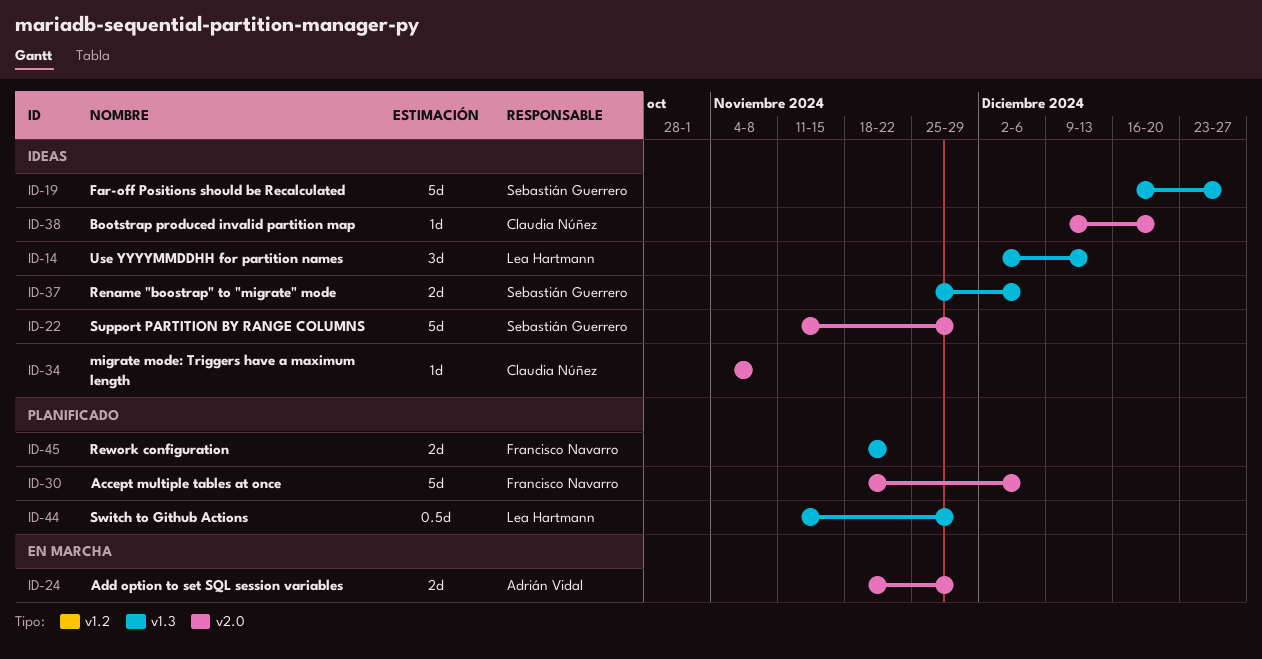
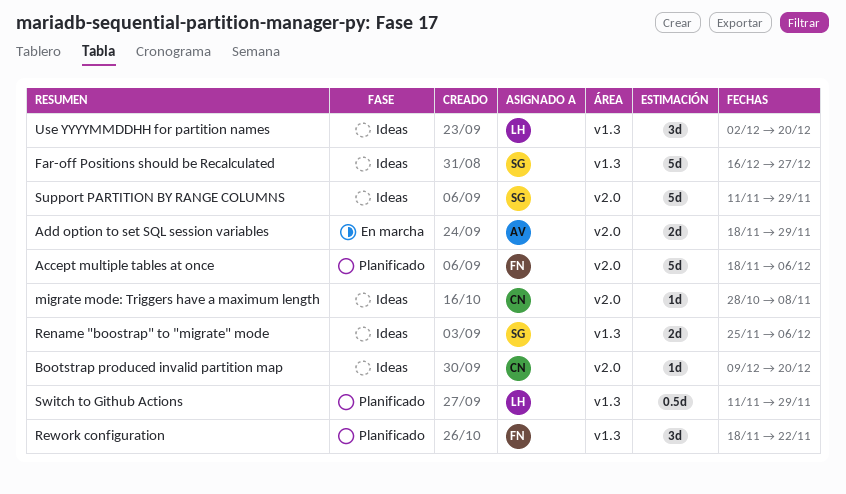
migrate mode: Triggers have a maximum length, start: Nov 4 -> Oct 28
Rework configuration, estimate: 2d -> 3d
Use YYYYMMDDHH for partition names, due: Dec 13 -> Dec 20

